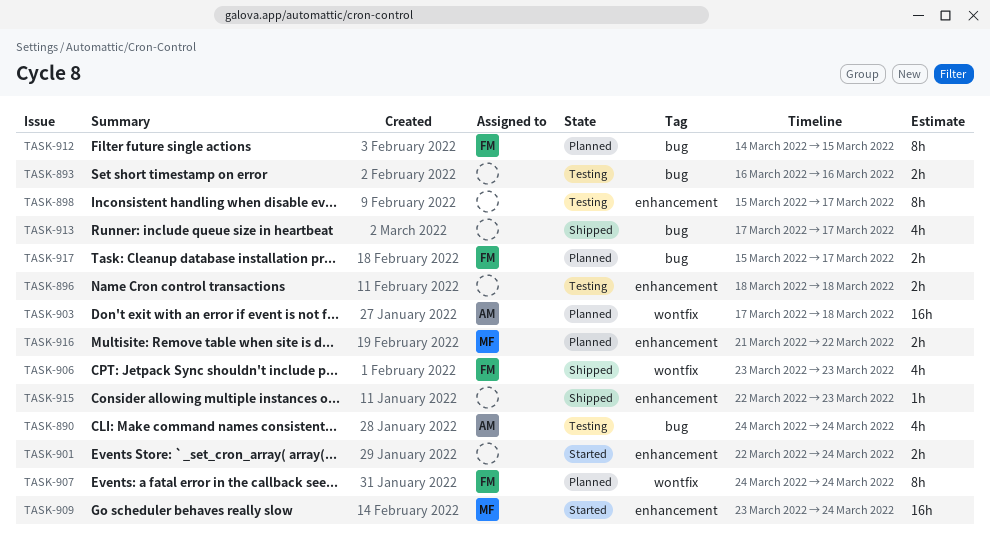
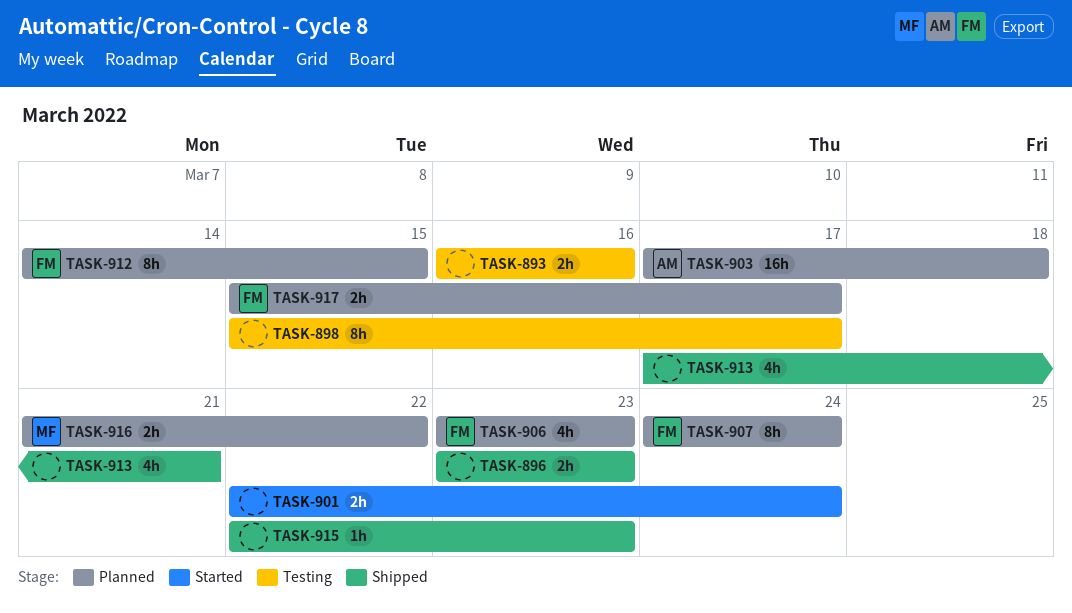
TASK-890: present -> none
TASK-896, status: Testing -> Shipped
TASK-896, start: Mar 18 -> Mar 23
TASK-896, due: Mar 18 -> Mar 23
TASK-906, status: Shipped -> Planned
TASK-909: present -> none
TASK-913, due: Mar 17 -> Mar 21

